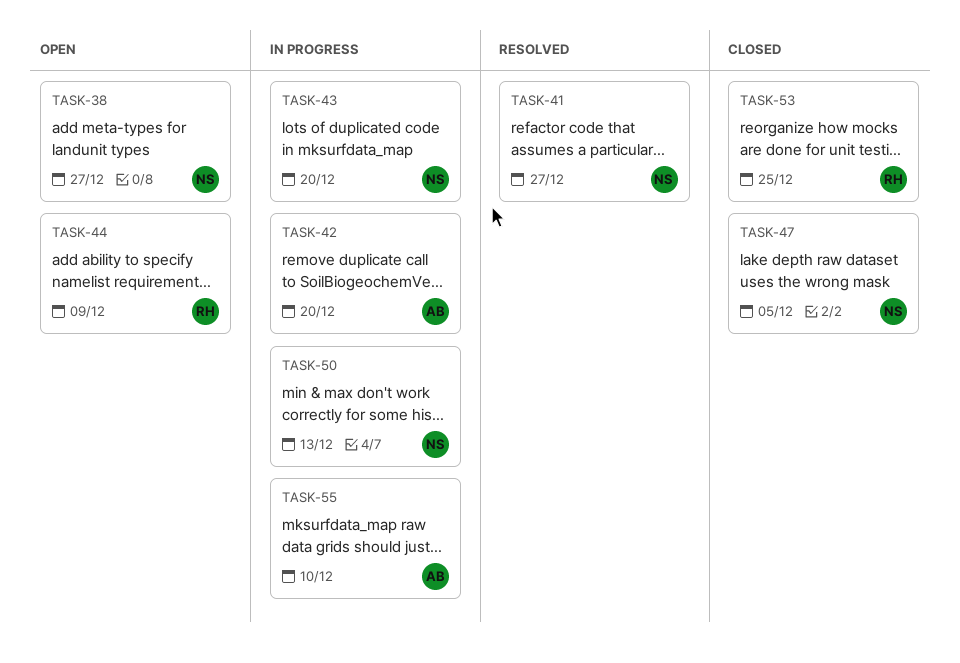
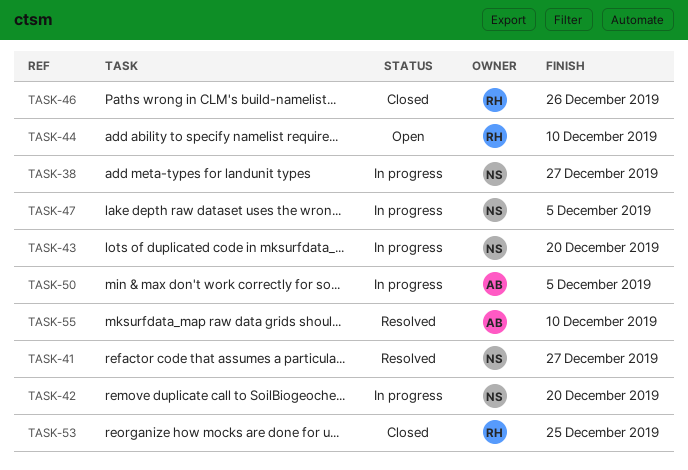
TASK-38, status: Open -> In progress
TASK-42, owner: AB -> NS
TASK-44, due: Dec 9 -> Dec 10
TASK-46: none -> present
TASK-47, status: Closed -> In progress
TASK-50, owner: NS -> AB
TASK-50, due: Dec 13 -> Dec 5
TASK-55, status: In progress -> Resolved

